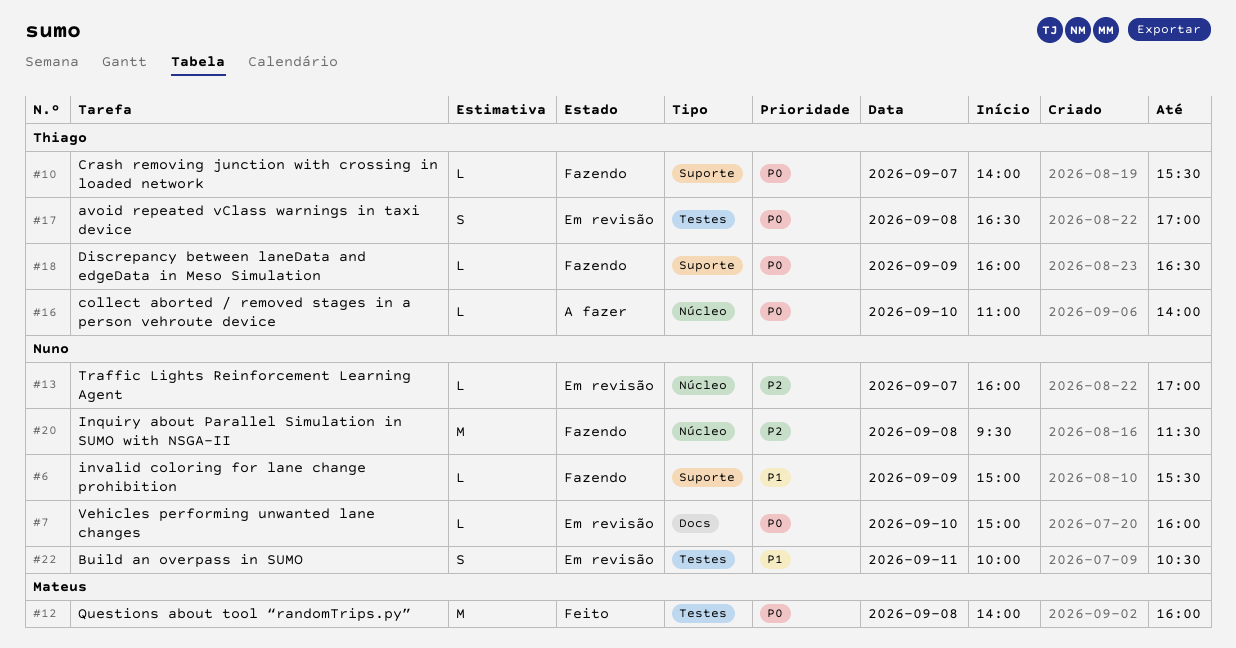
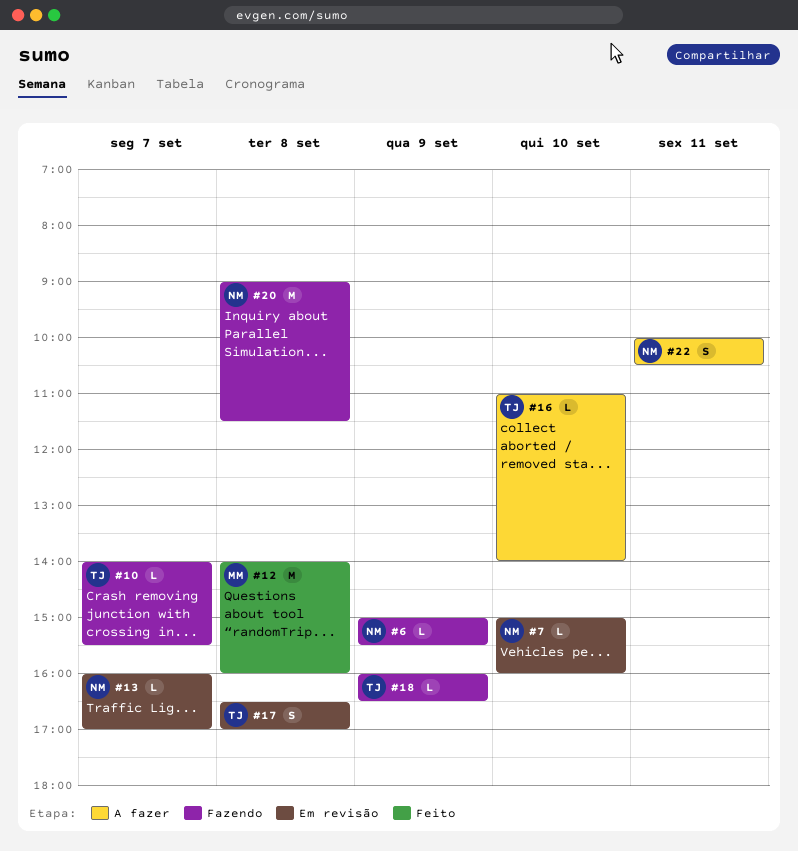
#20, begins: 09:30 -> 09:00
#22, status: Em revisão -> A fazer

